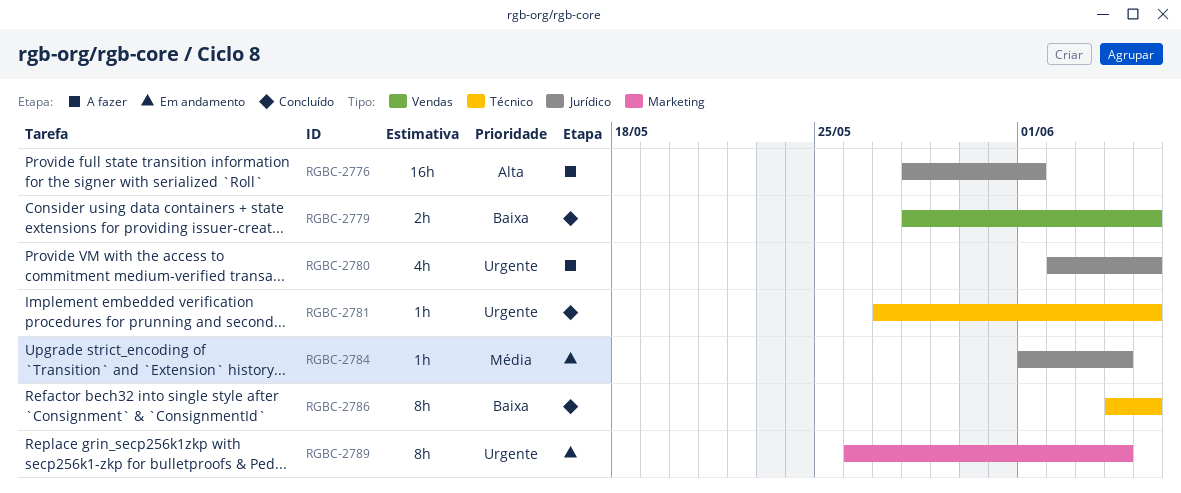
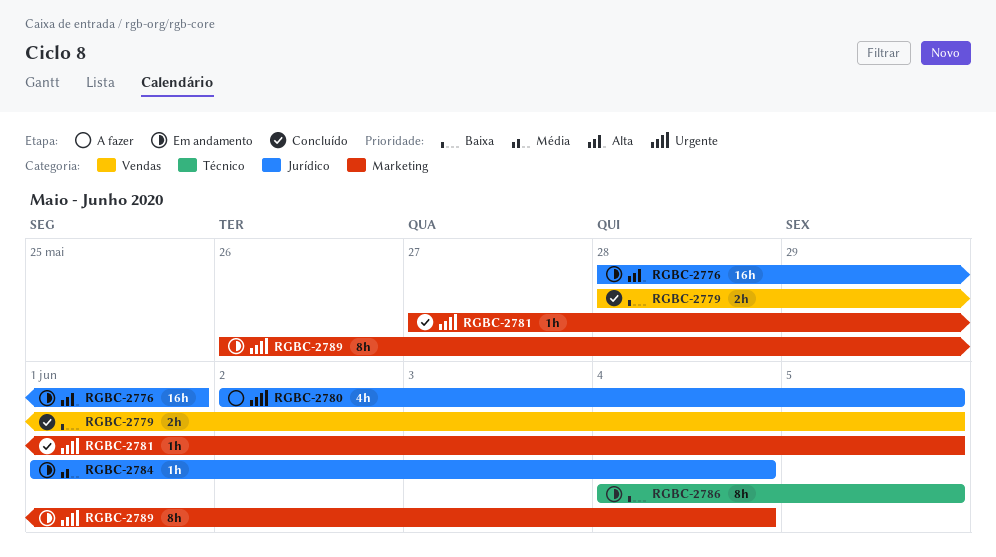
RGBC-2776, status: A fazer -> Em andamento
RGBC-2781, label: Técnico -> Marketing
RGBC-2786, status: Concluído -> Em andamento

